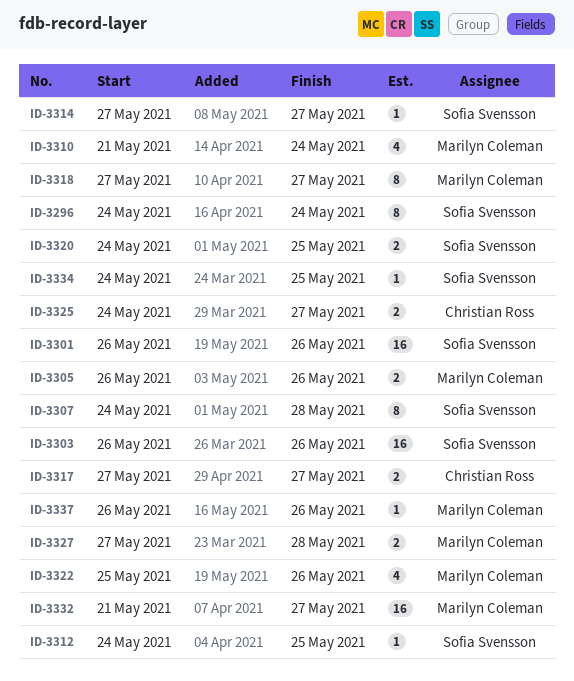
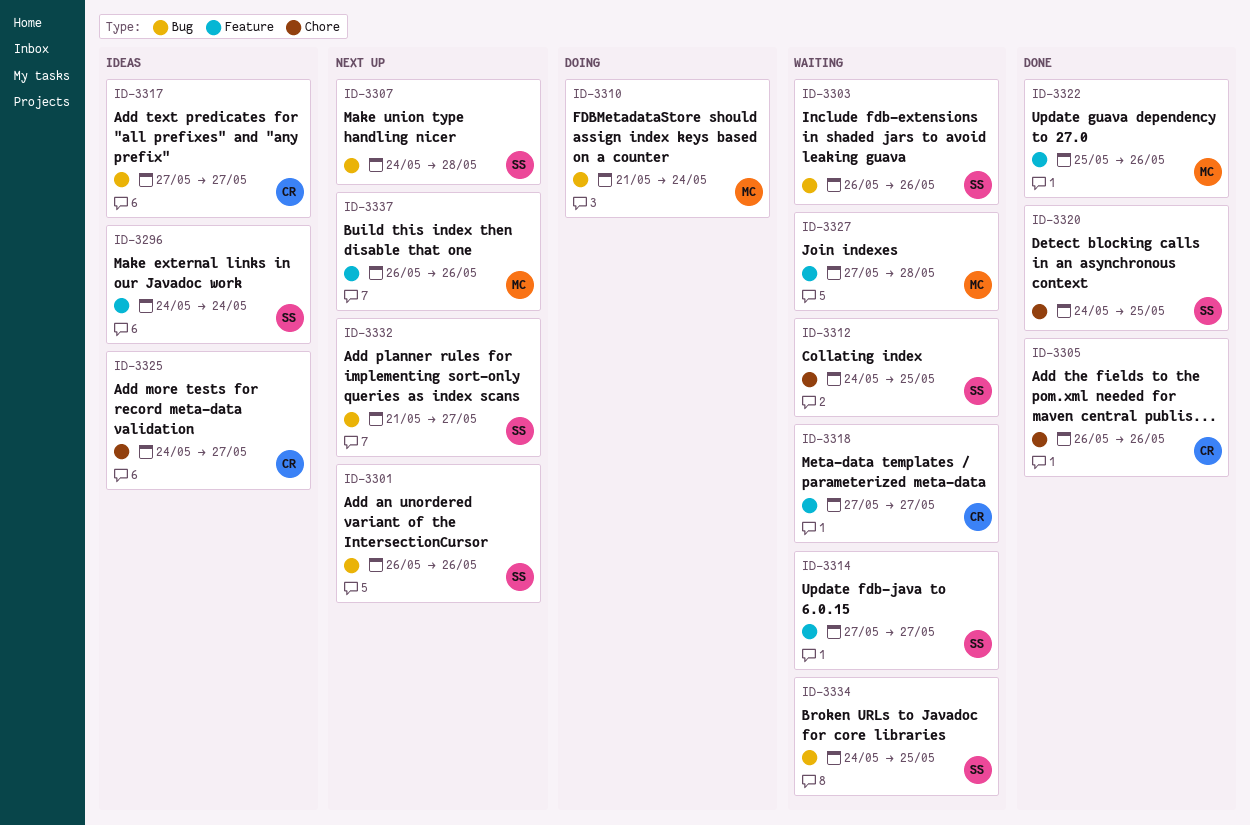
ID-3305, owner: Marilyn Coleman -> Christian Ross
ID-3318, owner: Marilyn Coleman -> Christian Ross
ID-3332, owner: Marilyn Coleman -> Sofia Svensson

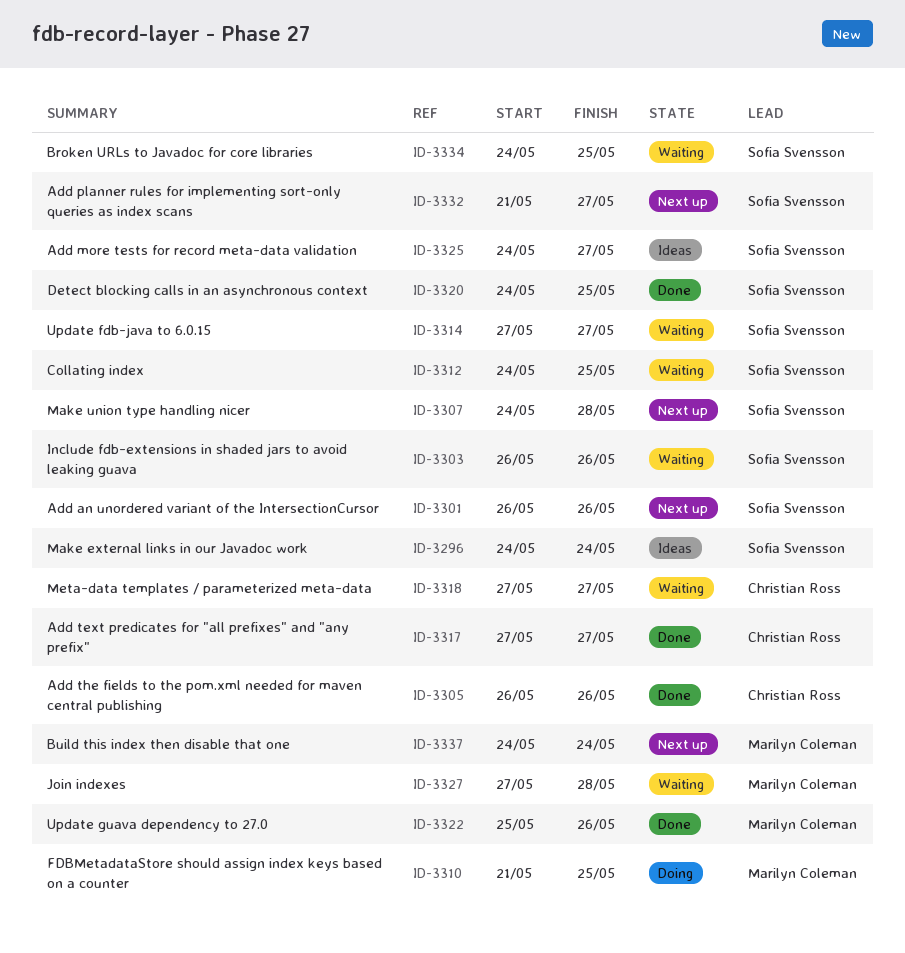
ID-3310, due: May 24 -> May 25
ID-3317, status: Ideas -> Done
ID-3325, owner: Christian Ross -> Sofia Svensson
ID-3337, start: May 26 -> May 24
ID-3337, due: May 26 -> May 24

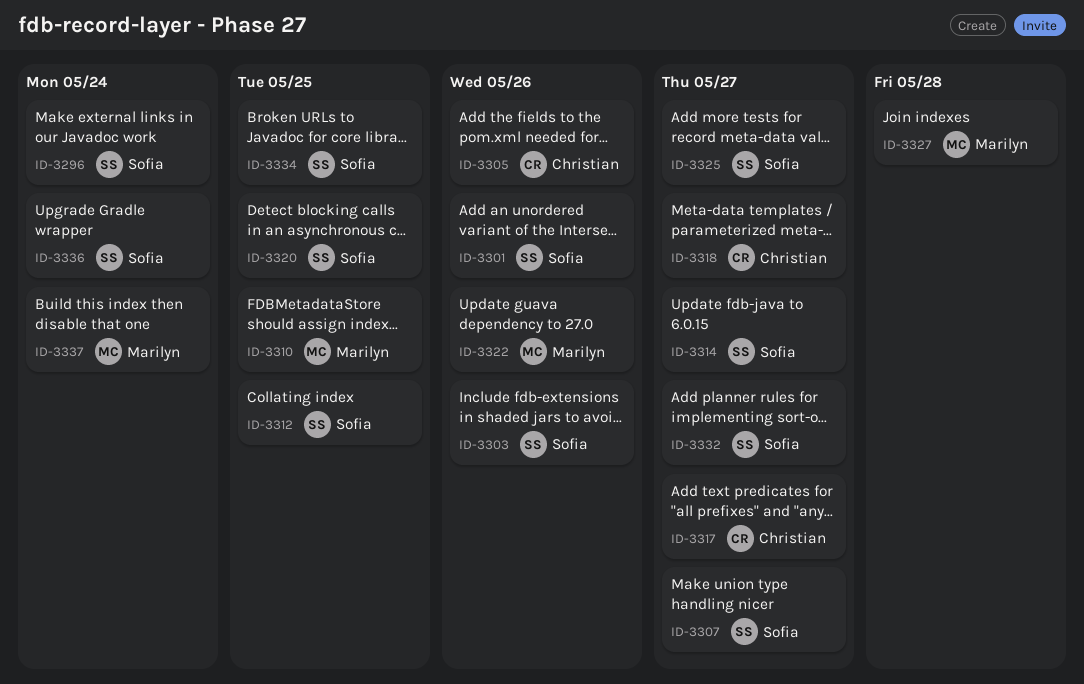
ID-3307, due: May 28 -> May 27
ID-3336: none -> present

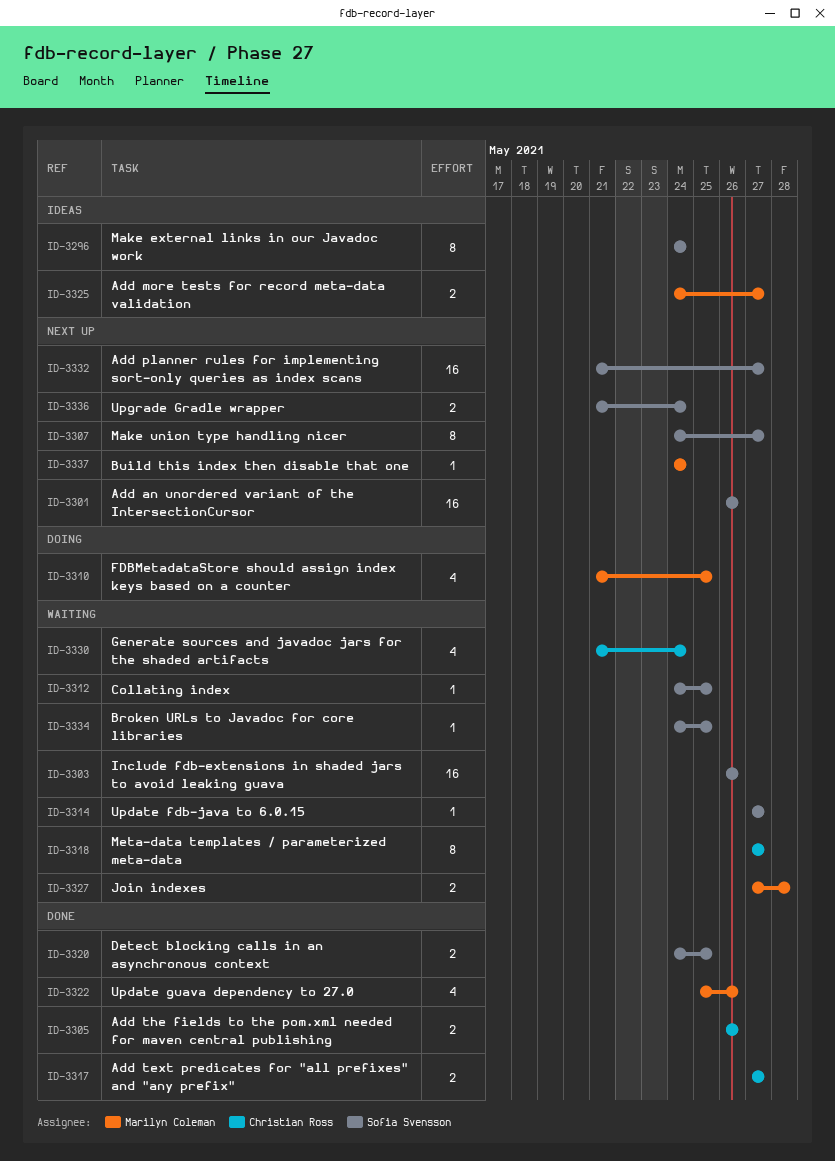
ID-3325, owner: Sofia Svensson -> Marilyn Coleman
ID-3330: none -> present

